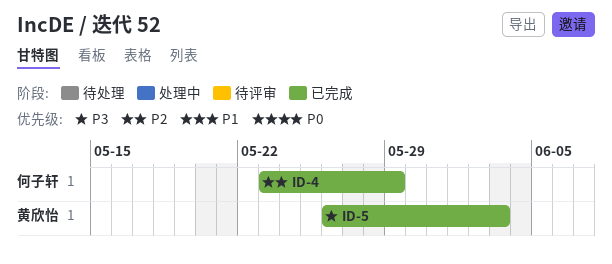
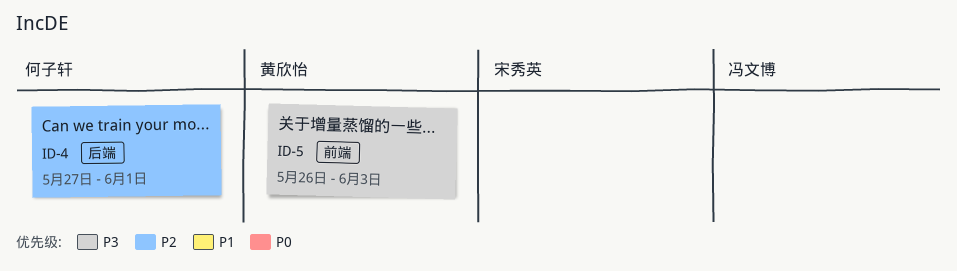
ID-4, start: May 23 -> May 27
ID-4, due: May 29 -> Jun 1

